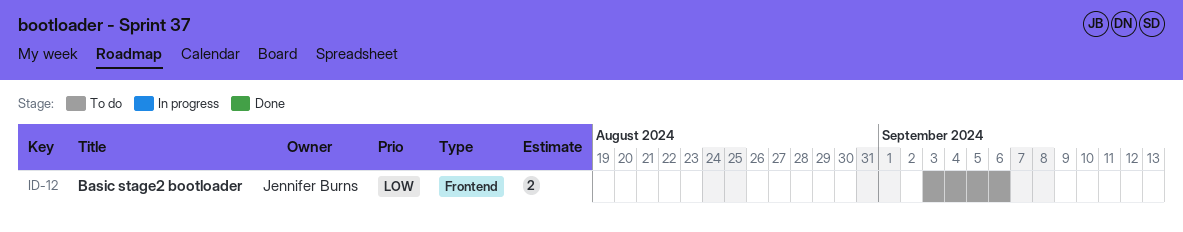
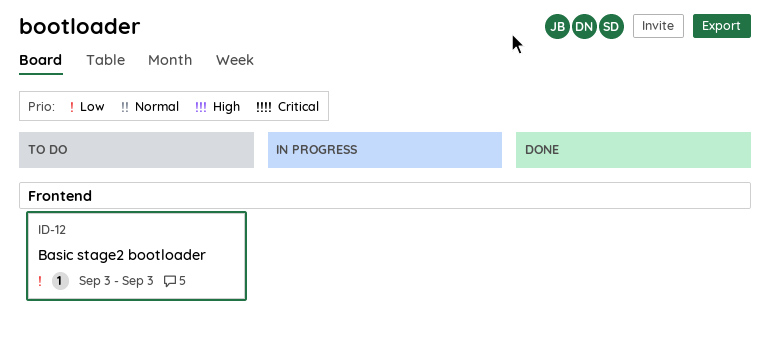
ID-12, estimate: 2 -> 1
ID-12, due: Sep 6 -> Sep 3

